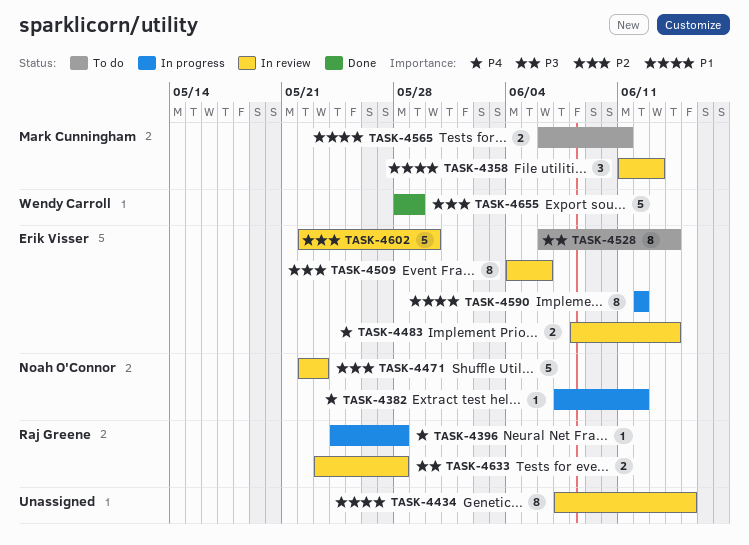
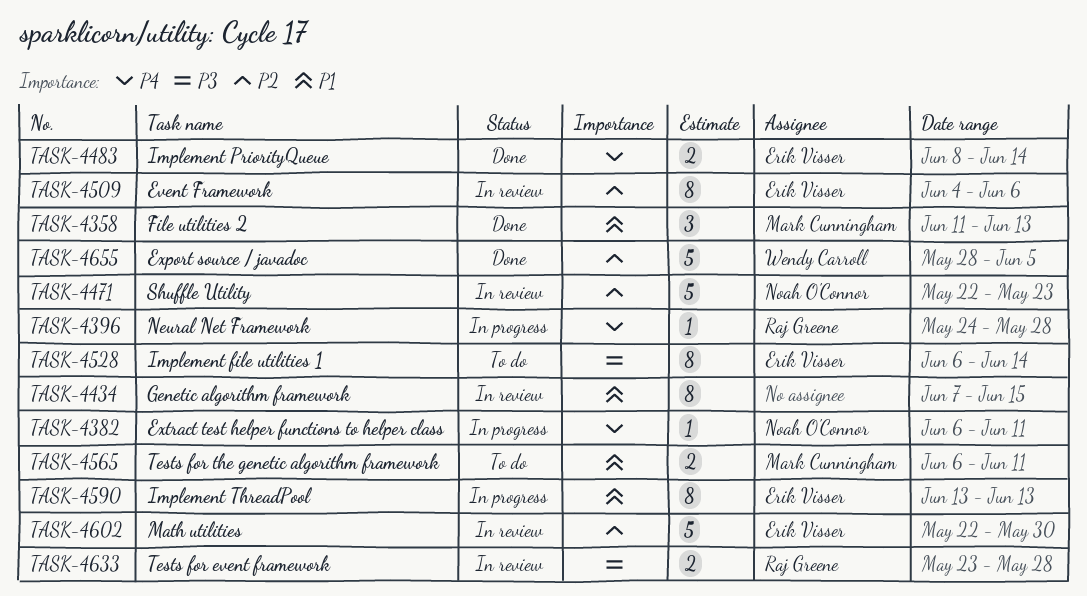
TASK-4358, status: In review -> Done
TASK-4382, start: Jun 7 -> Jun 6
TASK-4382, due: Jun 12 -> Jun 11
TASK-4483, status: In review -> Done
TASK-4590, start: Jun 12 -> Jun 13
TASK-4590, due: Jun 12 -> Jun 13
TASK-4655, due: May 29 -> Jun 5

